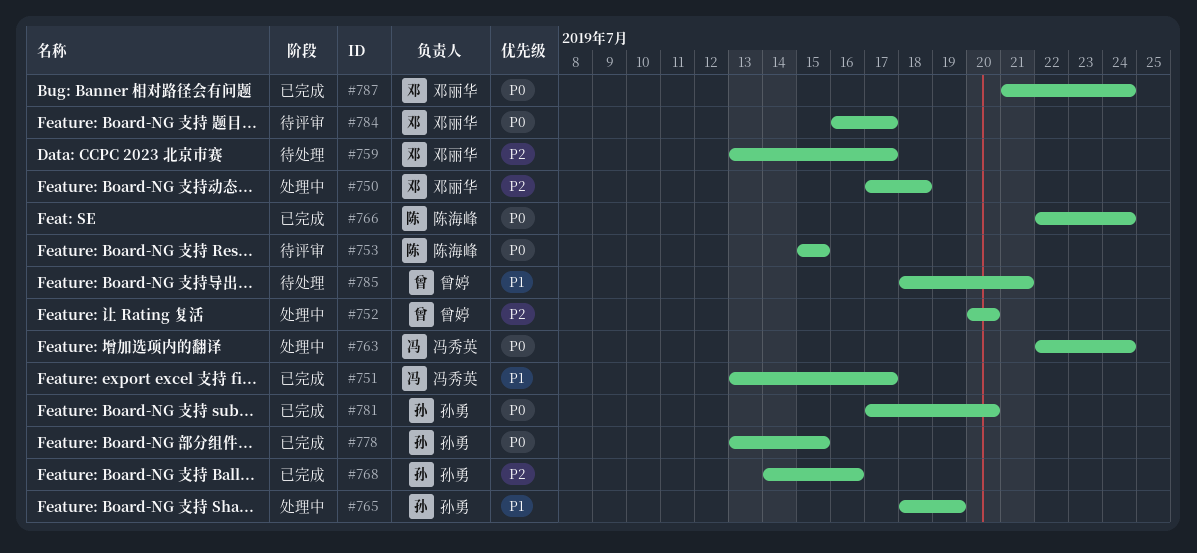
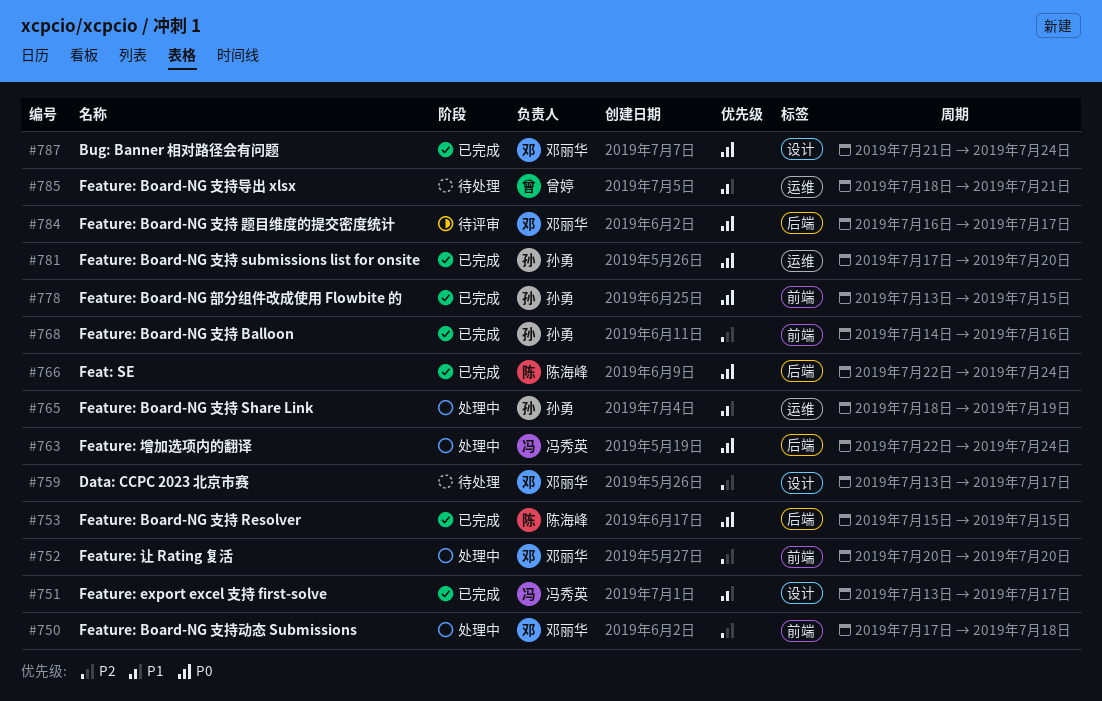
#752, owner: 曾婷 -> 邓丽华
#753, status: 待评审 -> 已完成

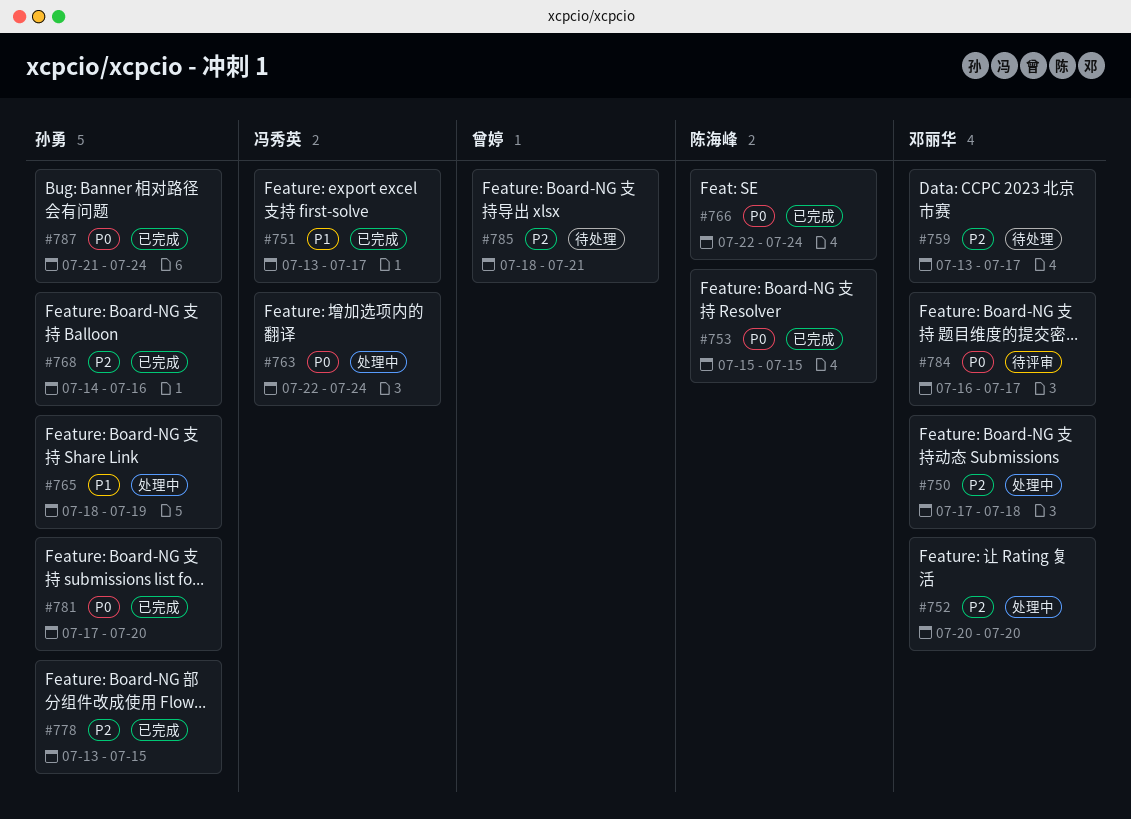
#778, priority: P0 -> P2
#785, priority: P1 -> P2
#787, owner: 邓丽华 -> 孙勇

